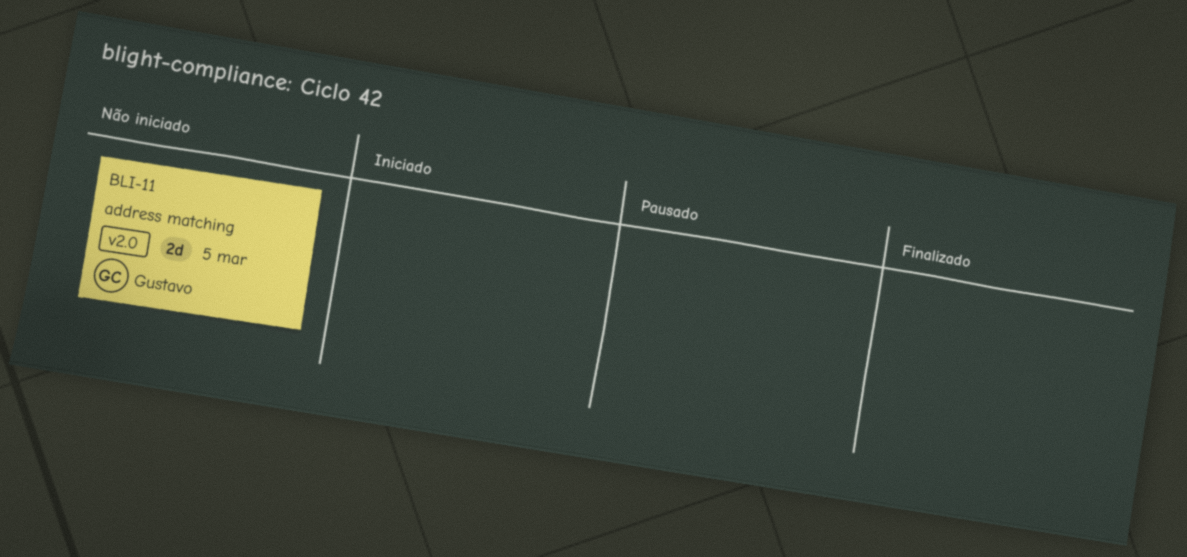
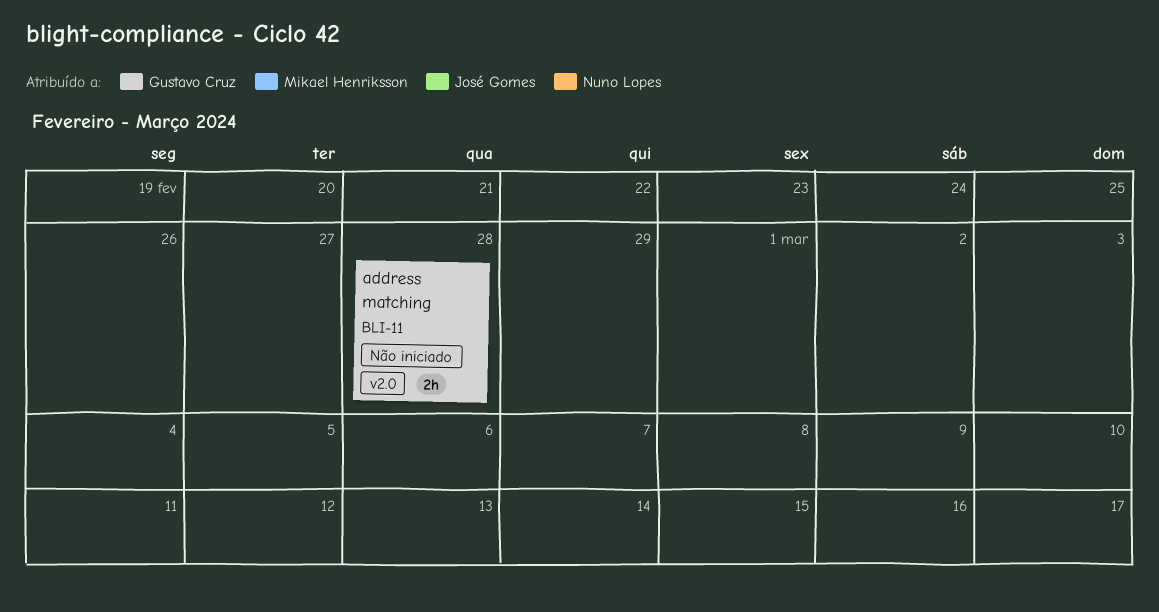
BLI-11, estimate: 2d -> 2h
BLI-11, due: Mar 5 -> Feb 28

